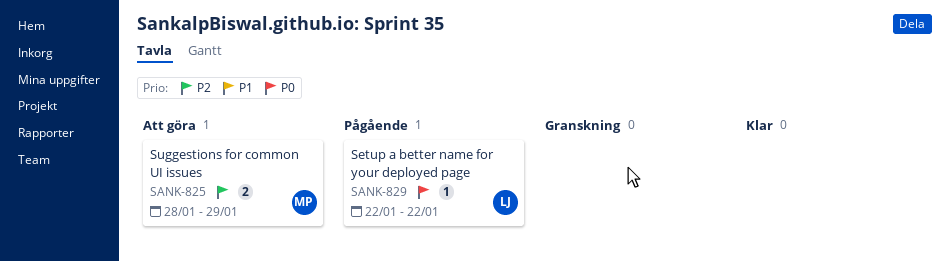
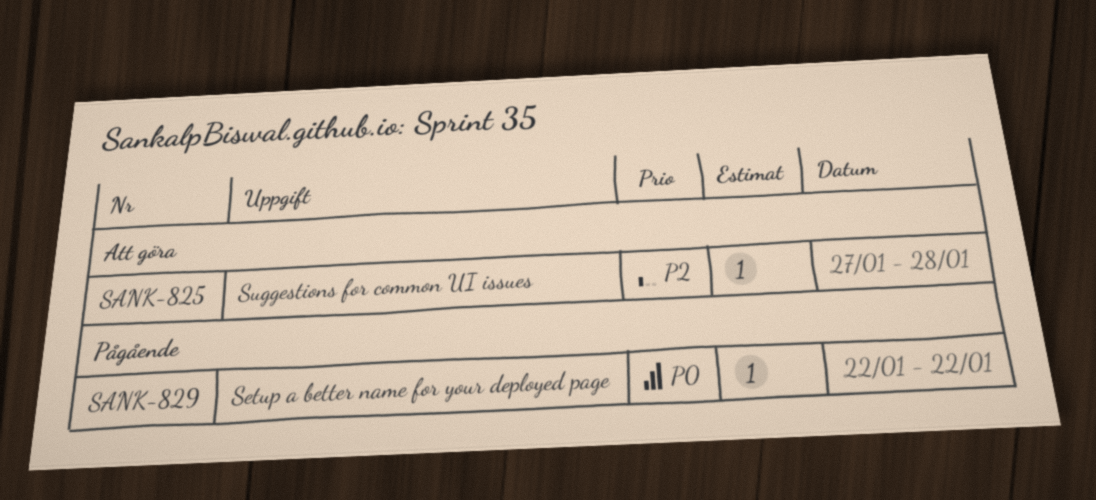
SANK-825, estimate: 2 -> 1
SANK-825, start: Jan 28 -> Jan 27
SANK-825, due: Jan 29 -> Jan 28

